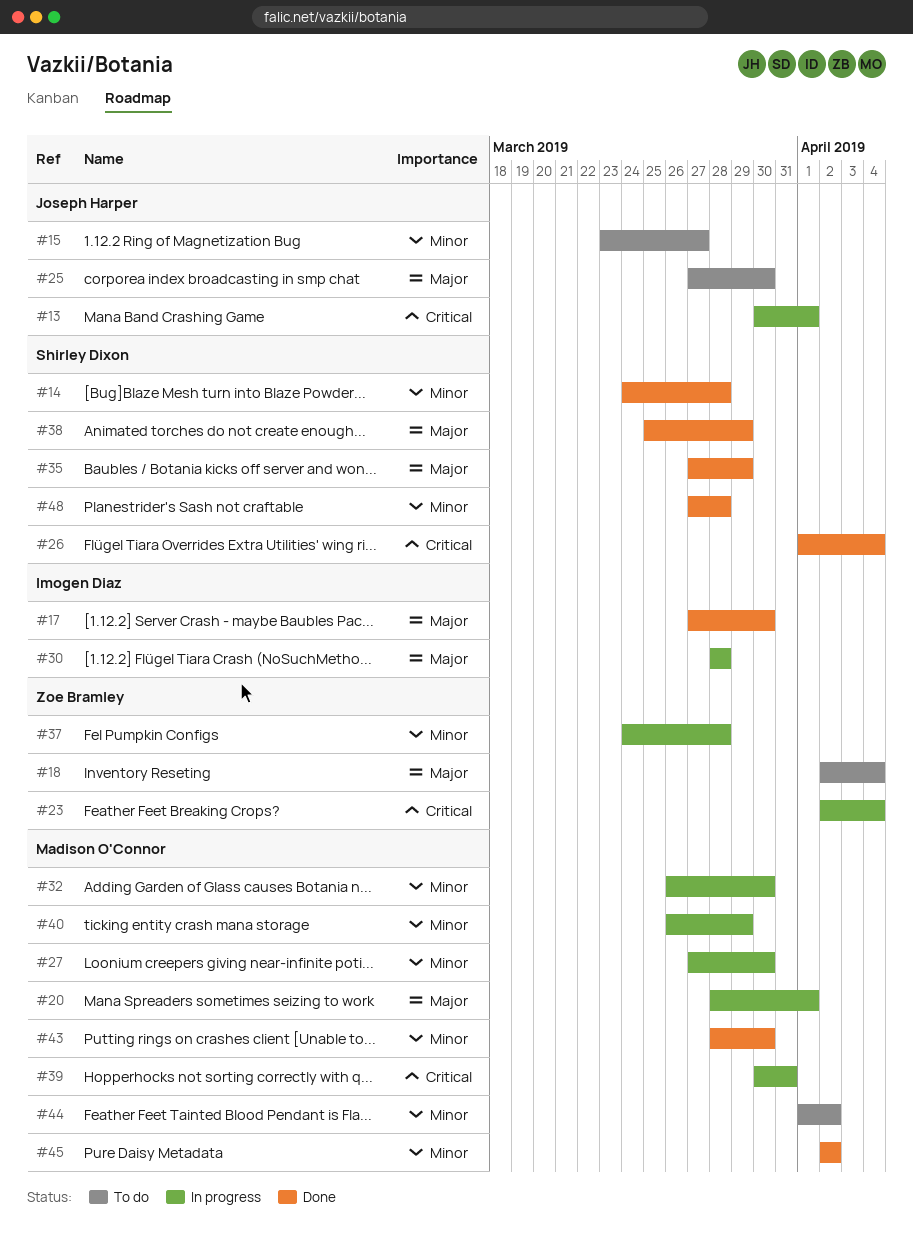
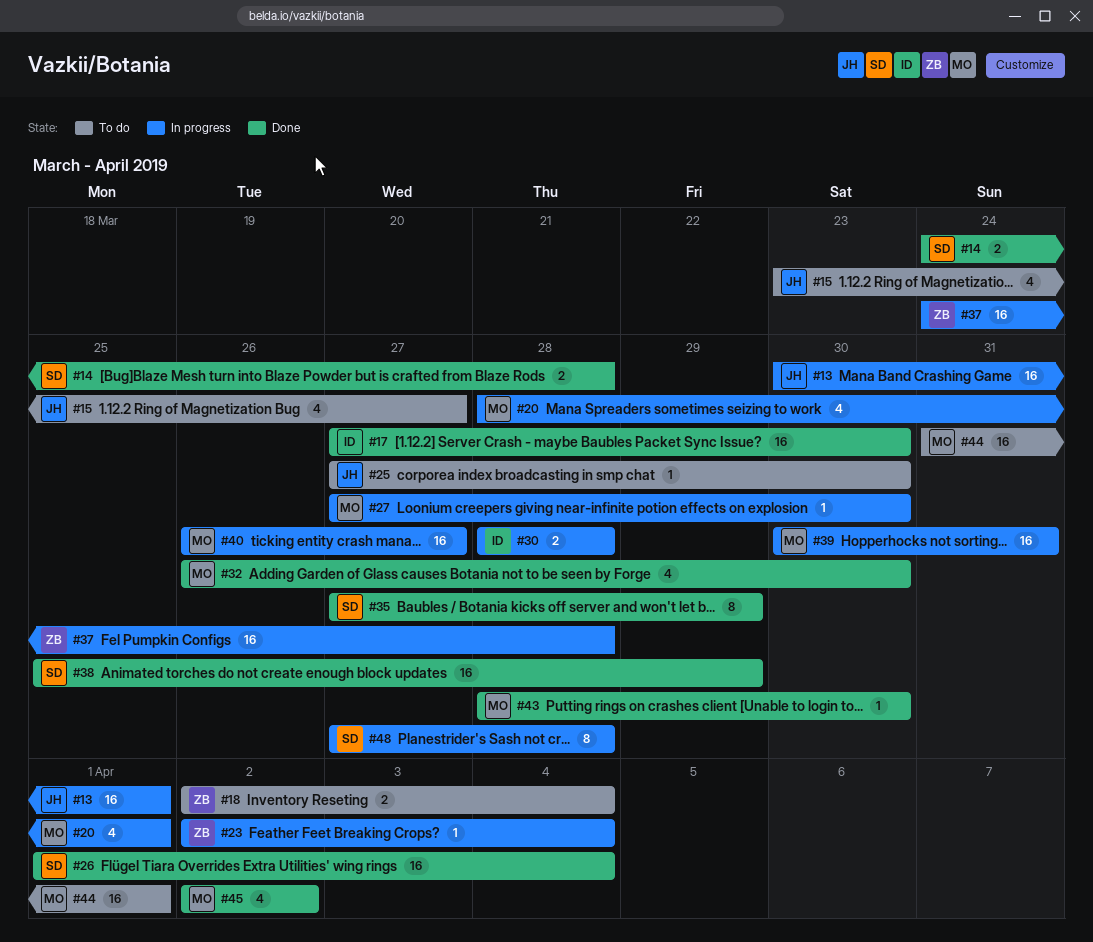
#32, status: In progress -> Done
#40, due: Mar 29 -> Mar 27
#44, start: Apr 1 -> Mar 31
#44, due: Apr 2 -> Apr 1
#48, status: Done -> In progress

